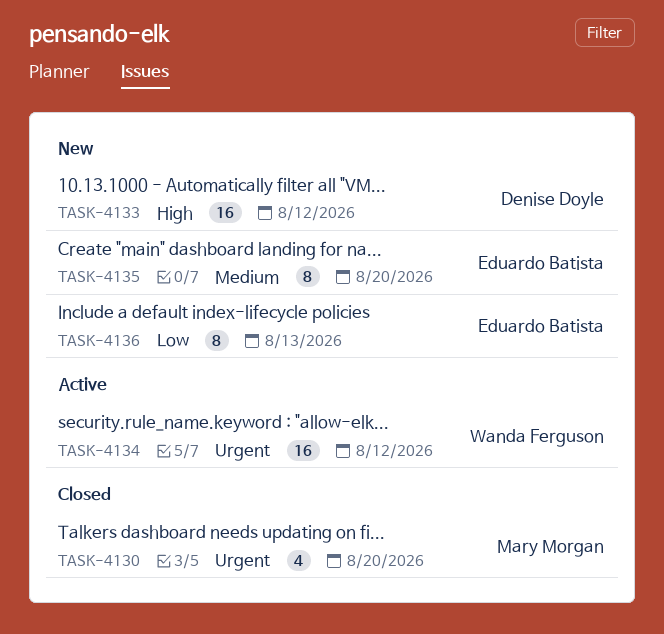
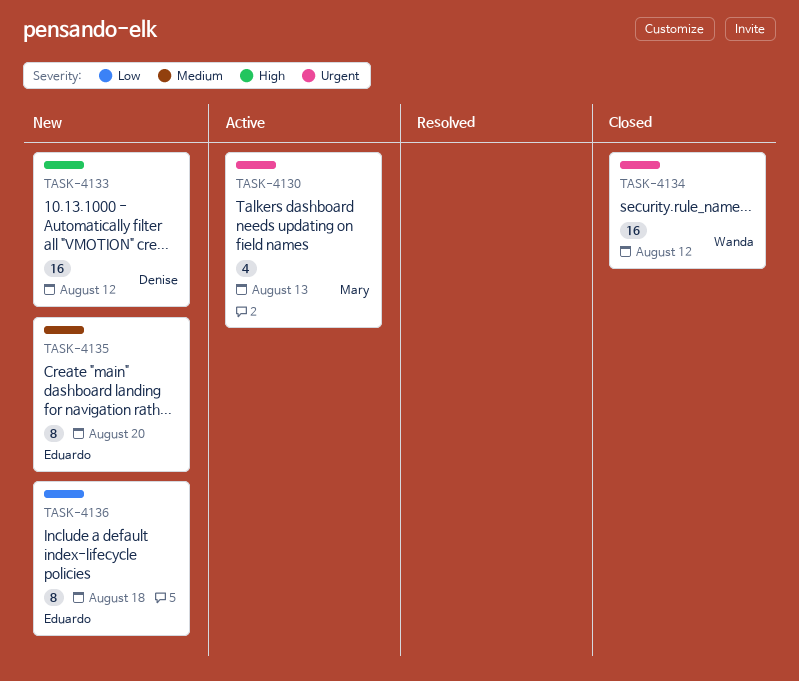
TASK-4130, status: Closed -> Active
TASK-4130, due: Aug 20 -> Aug 13
TASK-4134, status: Active -> Closed
TASK-4136, due: Aug 13 -> Aug 18

